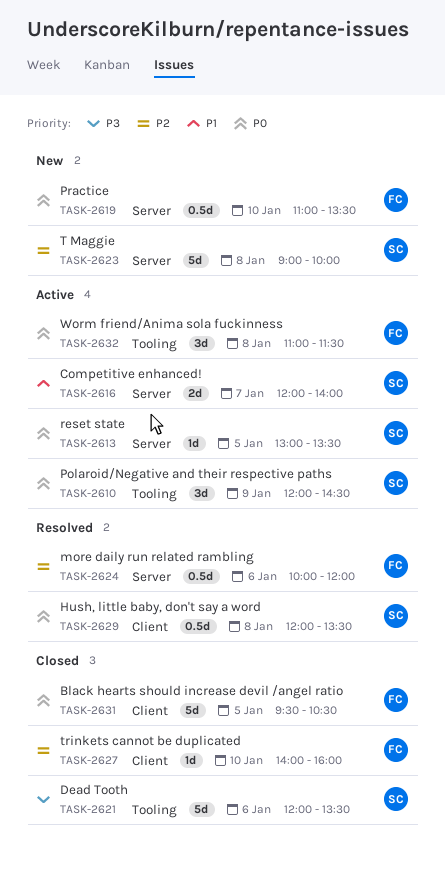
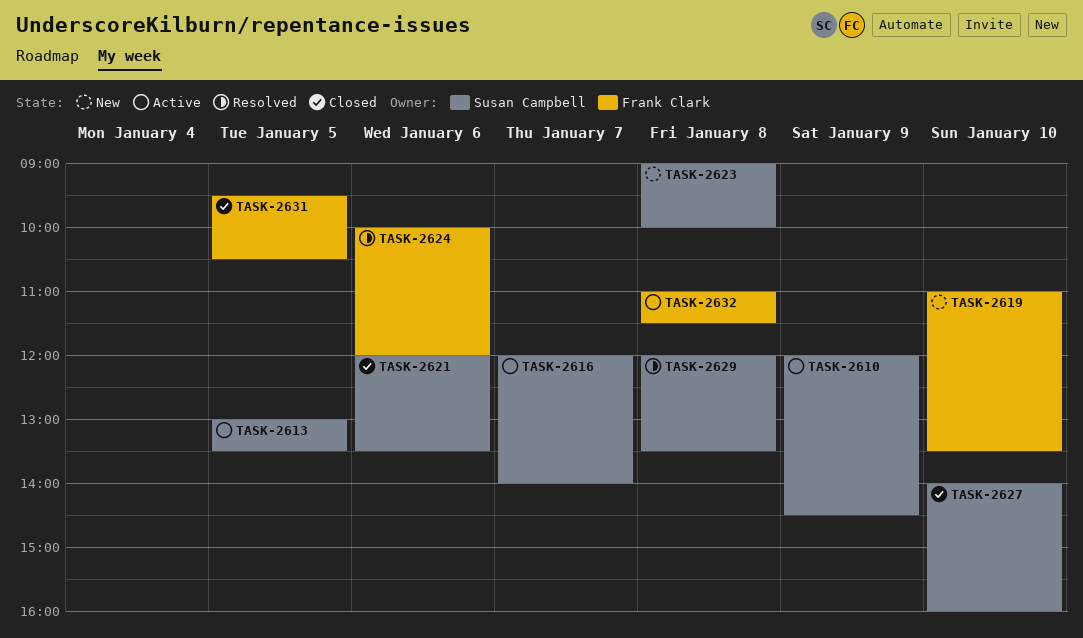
TASK-2627, owner: Frank Clark -> Susan Campbell

